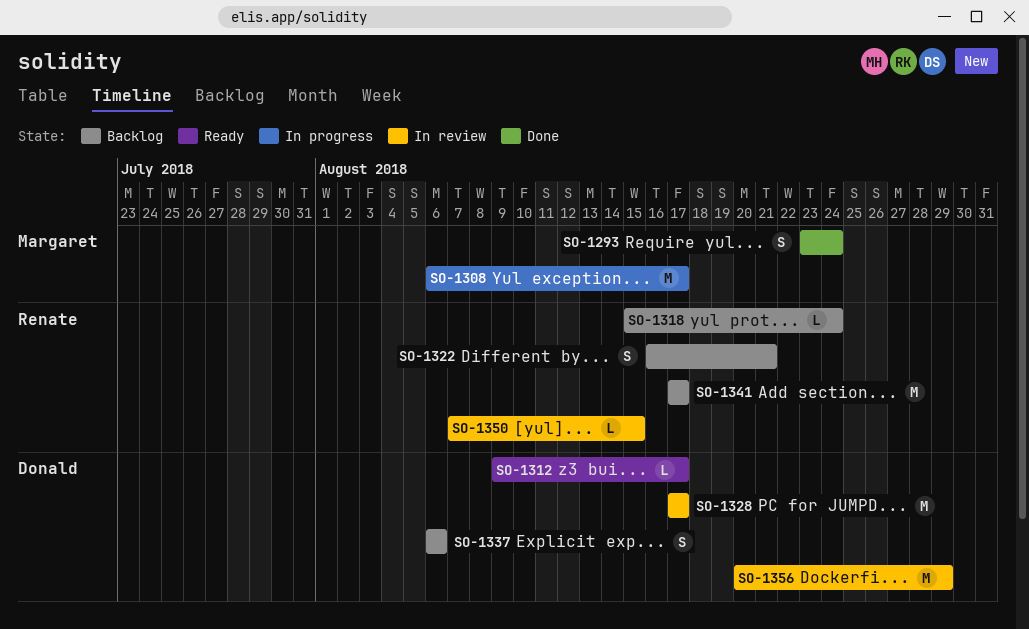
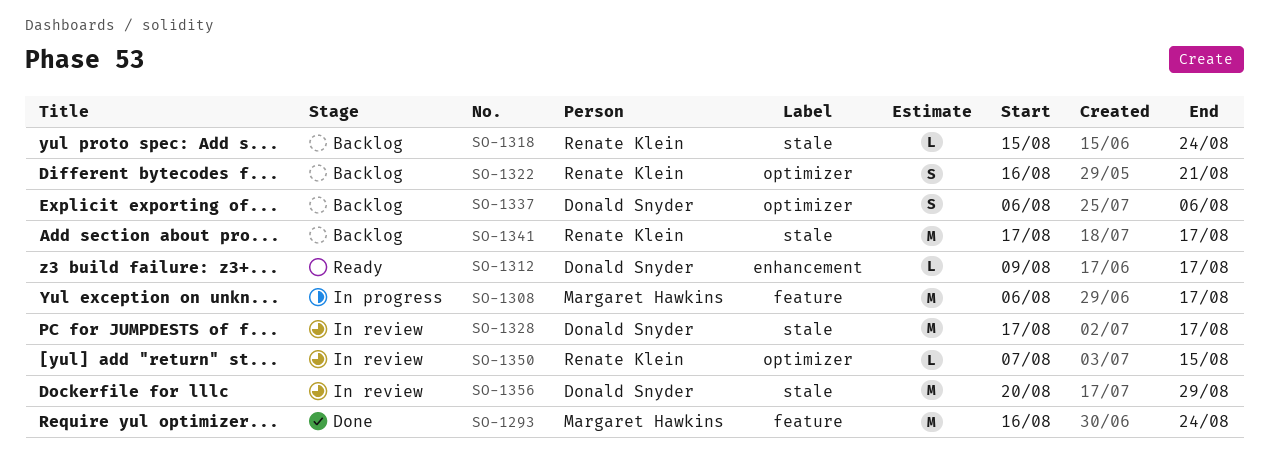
SO-1293, estimate: S -> M
SO-1293, start: Aug 23 -> Aug 16

